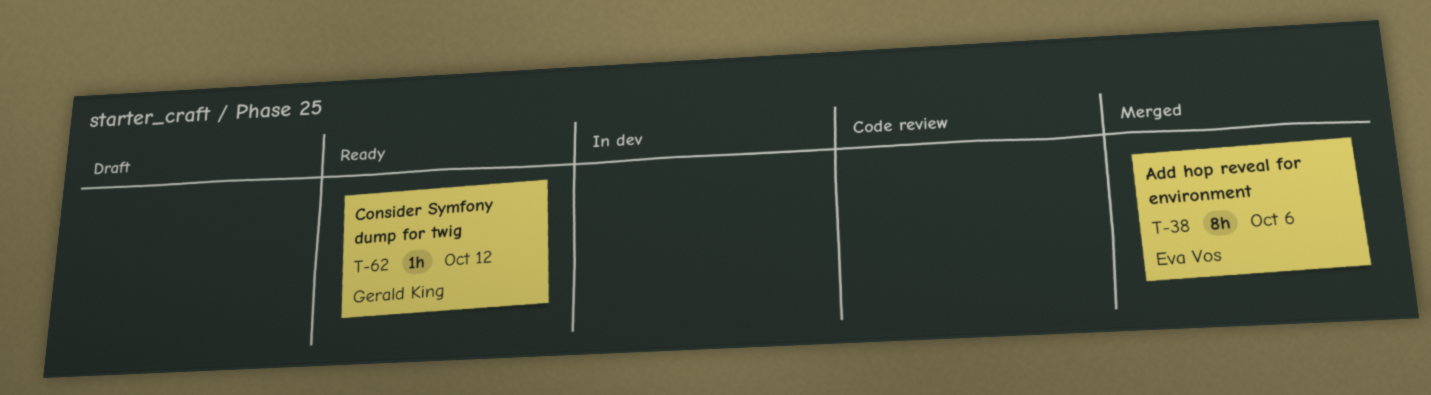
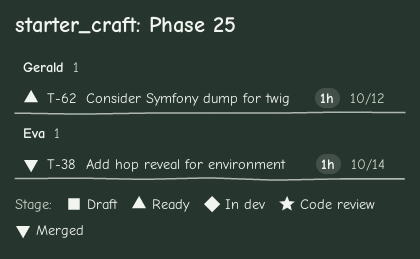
T-38, estimate: 8h -> 1h
T-38, due: Oct 6 -> Oct 14

